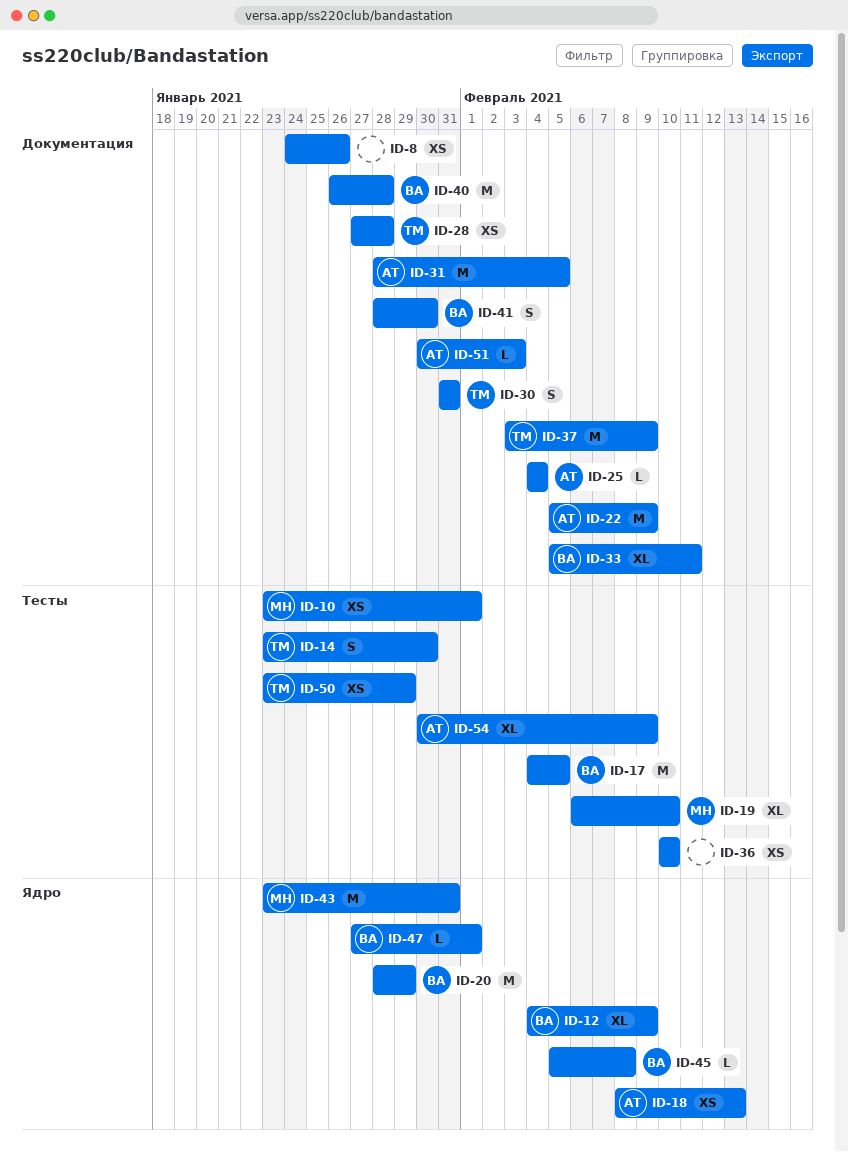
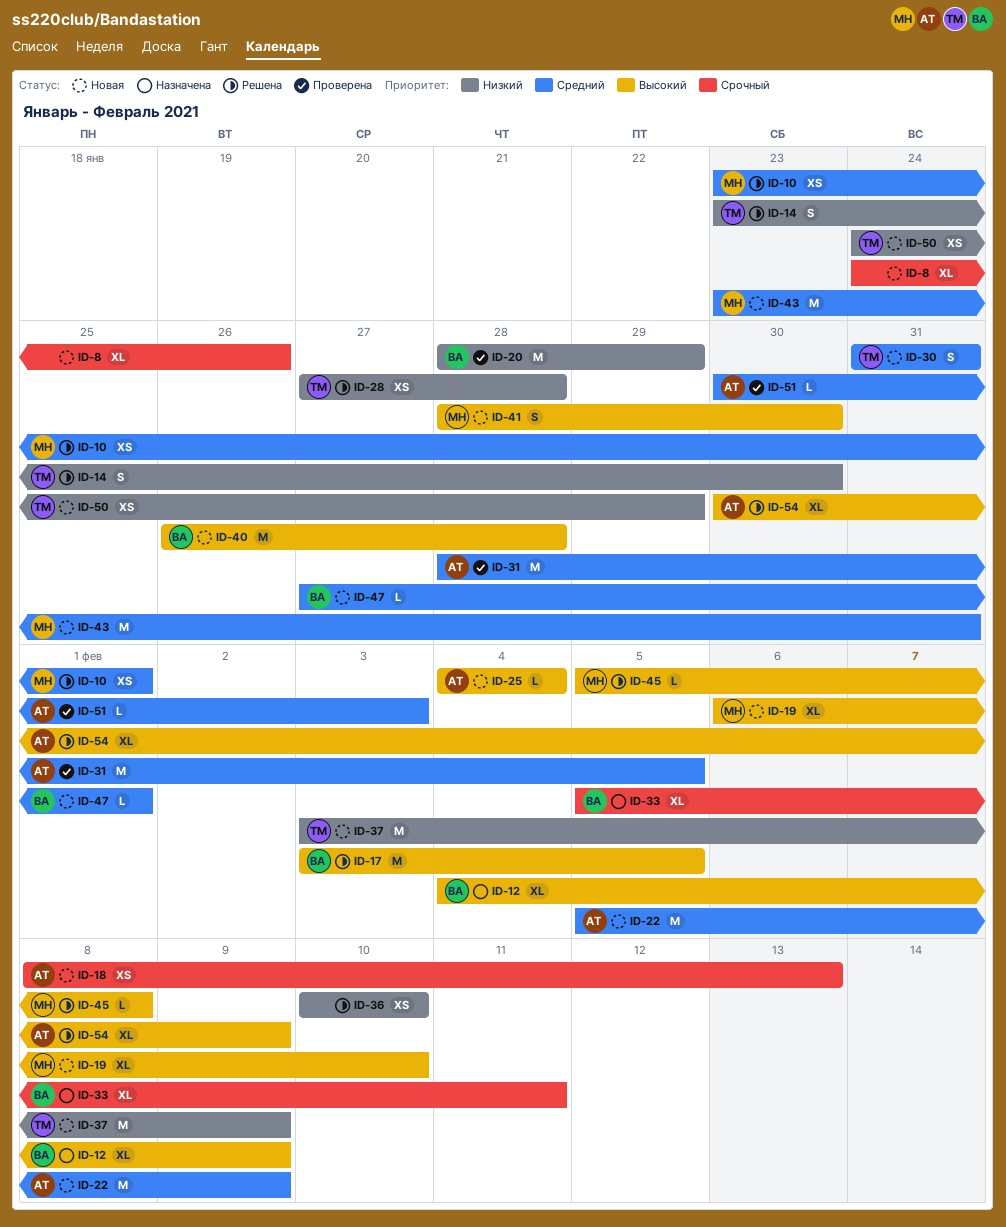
ID-8, estimate: XS -> XL
ID-17, start: Feb 4 -> Feb 3
ID-41, owner: ВА -> МН
ID-45, owner: ВА -> МН
ID-50, start: Jan 23 -> Jan 24

